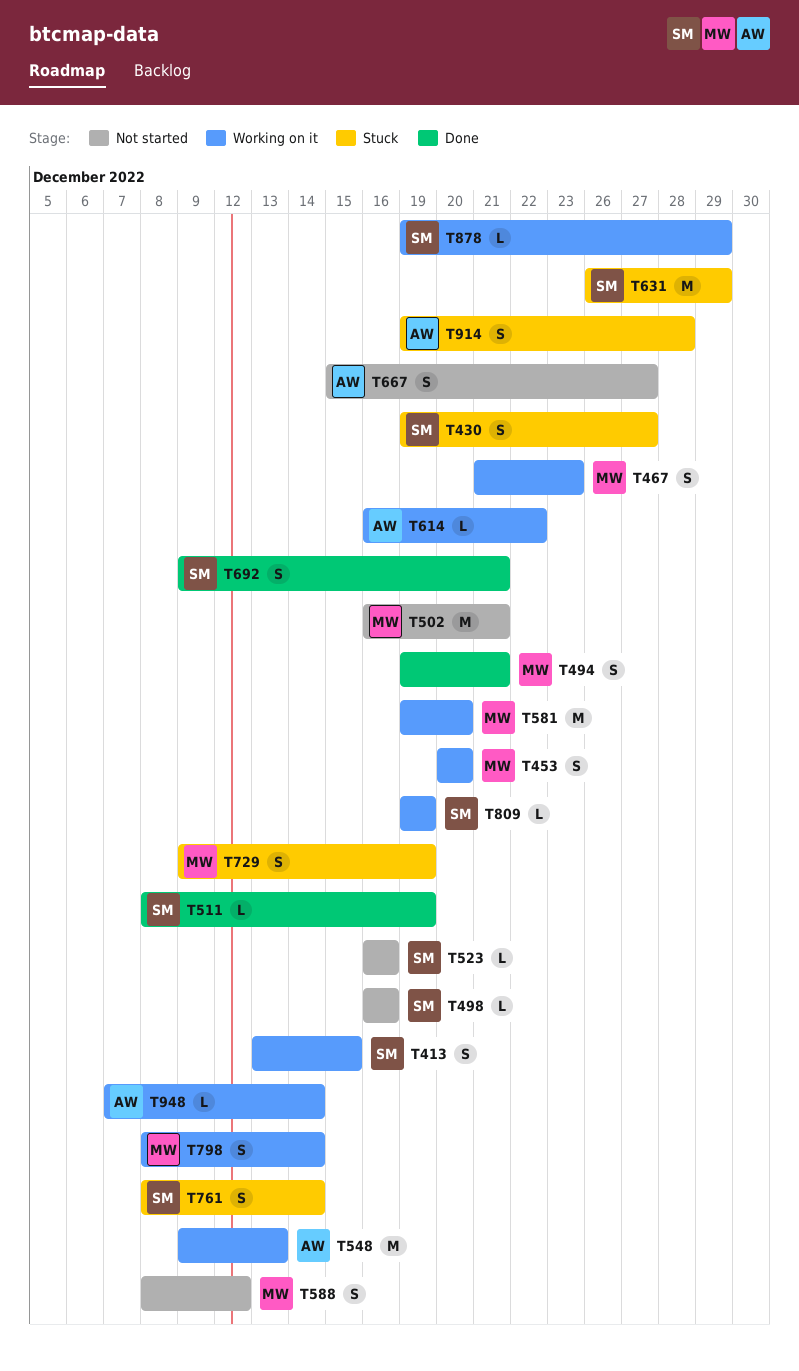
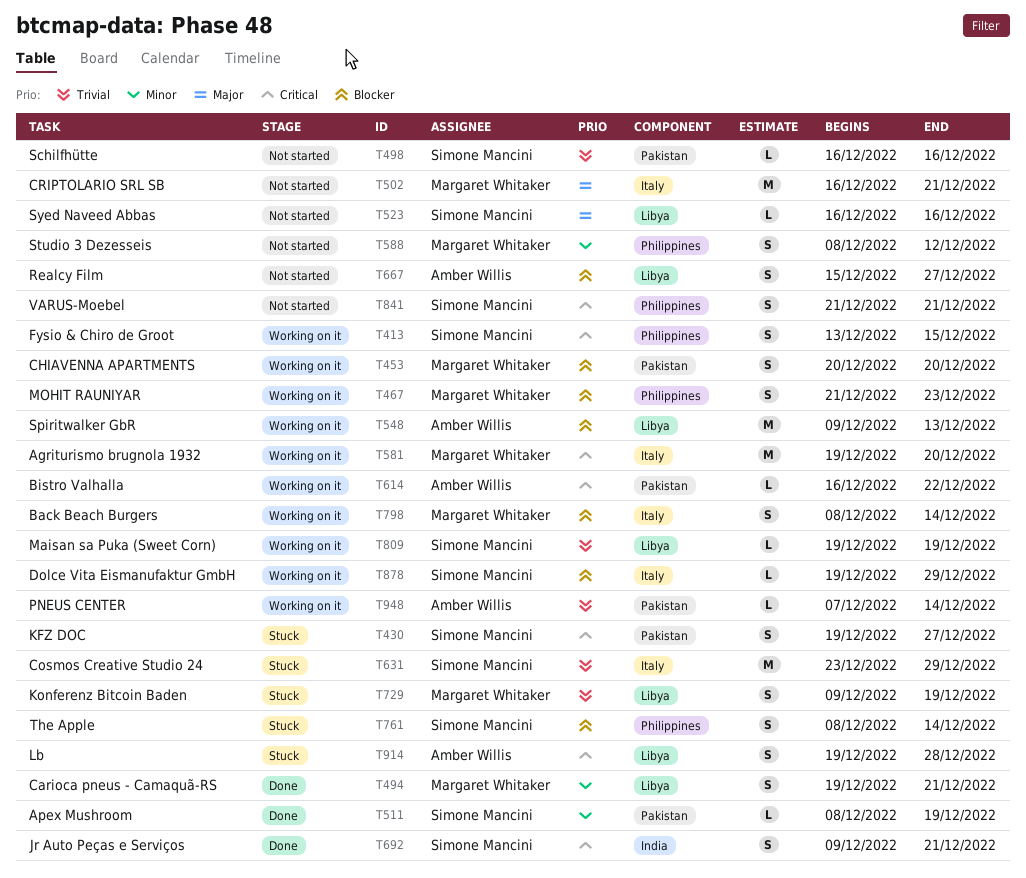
T631, start: Dec 26 -> Dec 23
T841: none -> present

